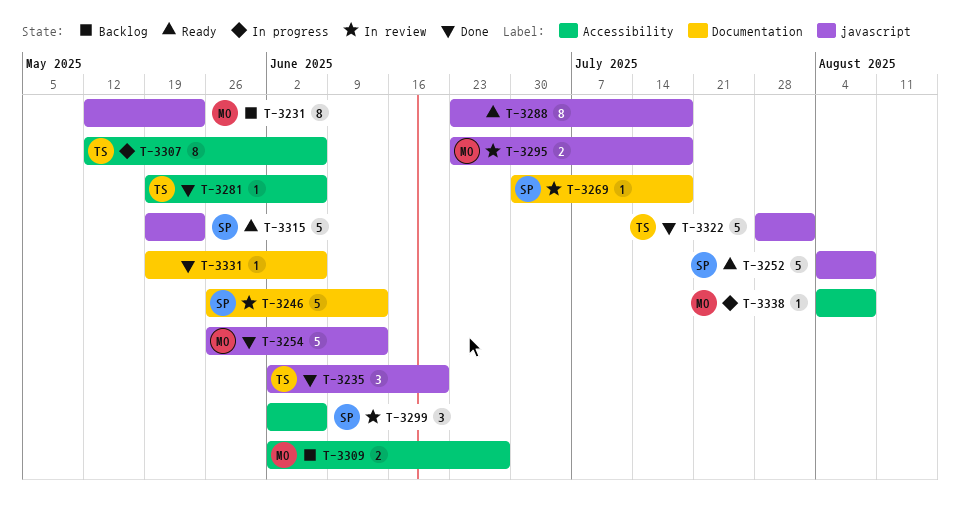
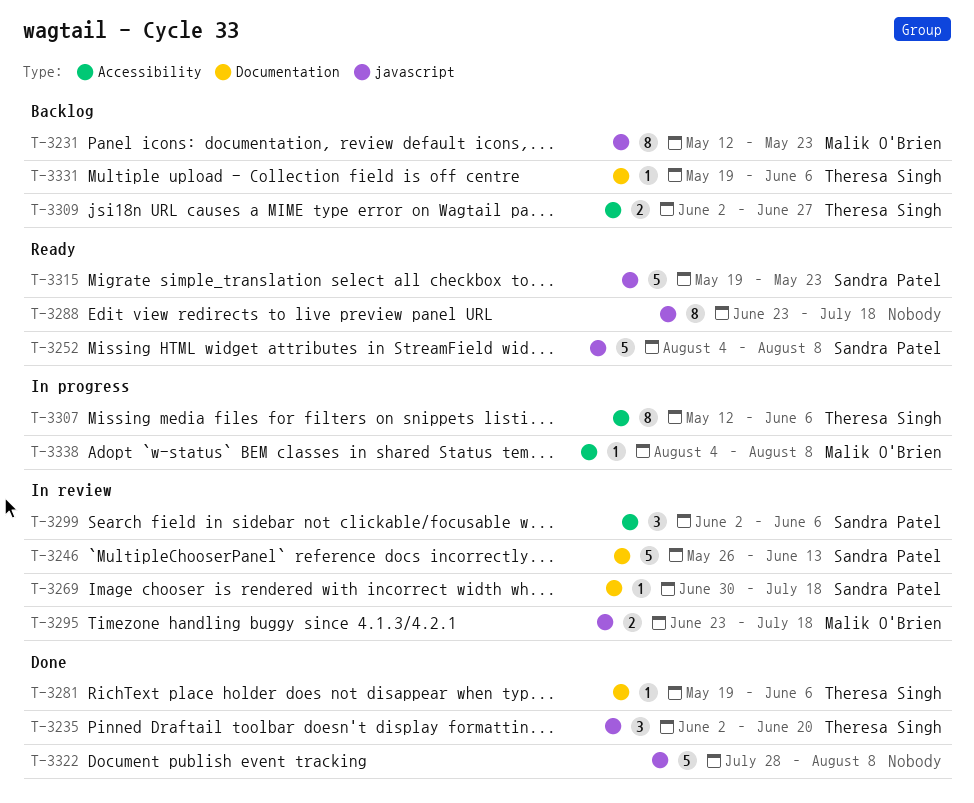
T-3254: present -> none
T-3281, label: Accessibility -> Documentation
T-3309, owner: Malik O'Brien -> Theresa Singh
T-3322, owner: Theresa Singh -> none
T-3322, due: Aug 1 -> Aug 8
T-3331, status: Done -> Backlog
T-3331, owner: none -> Theresa Singh

